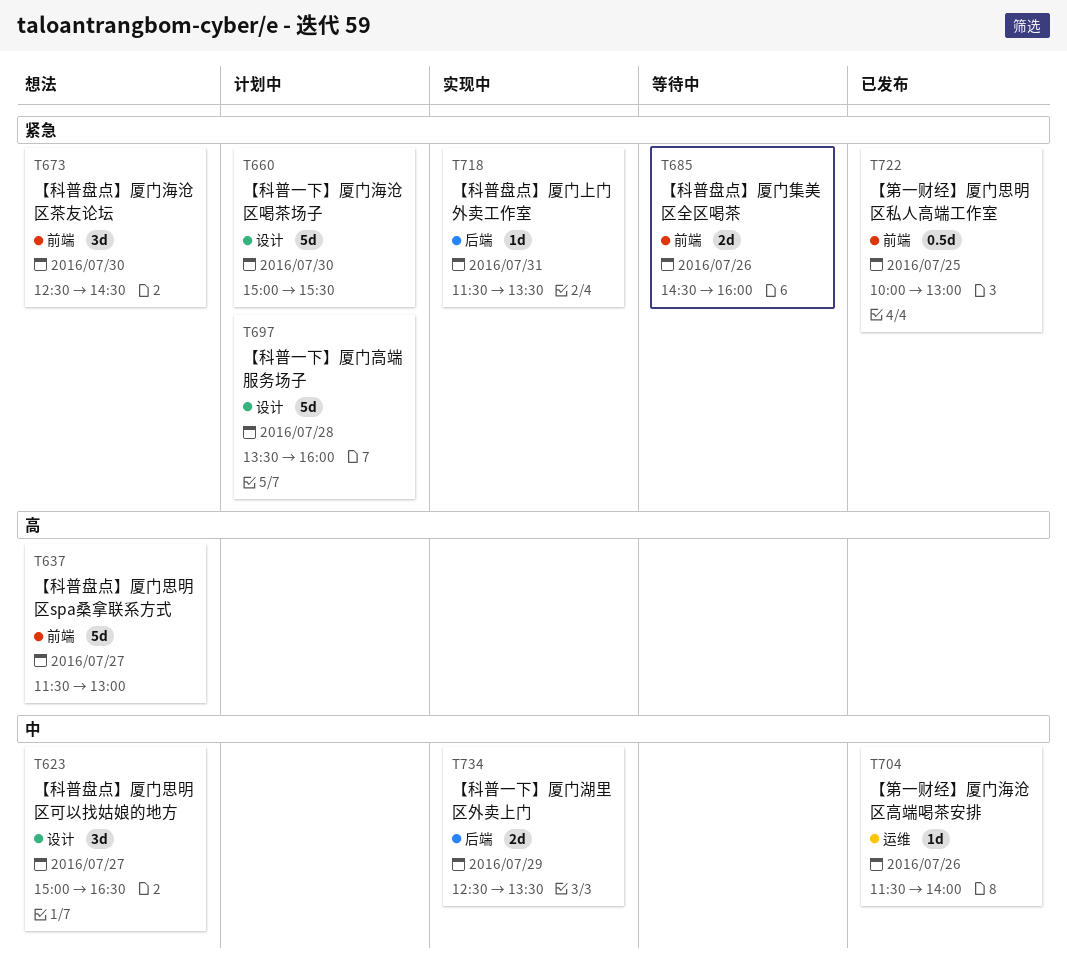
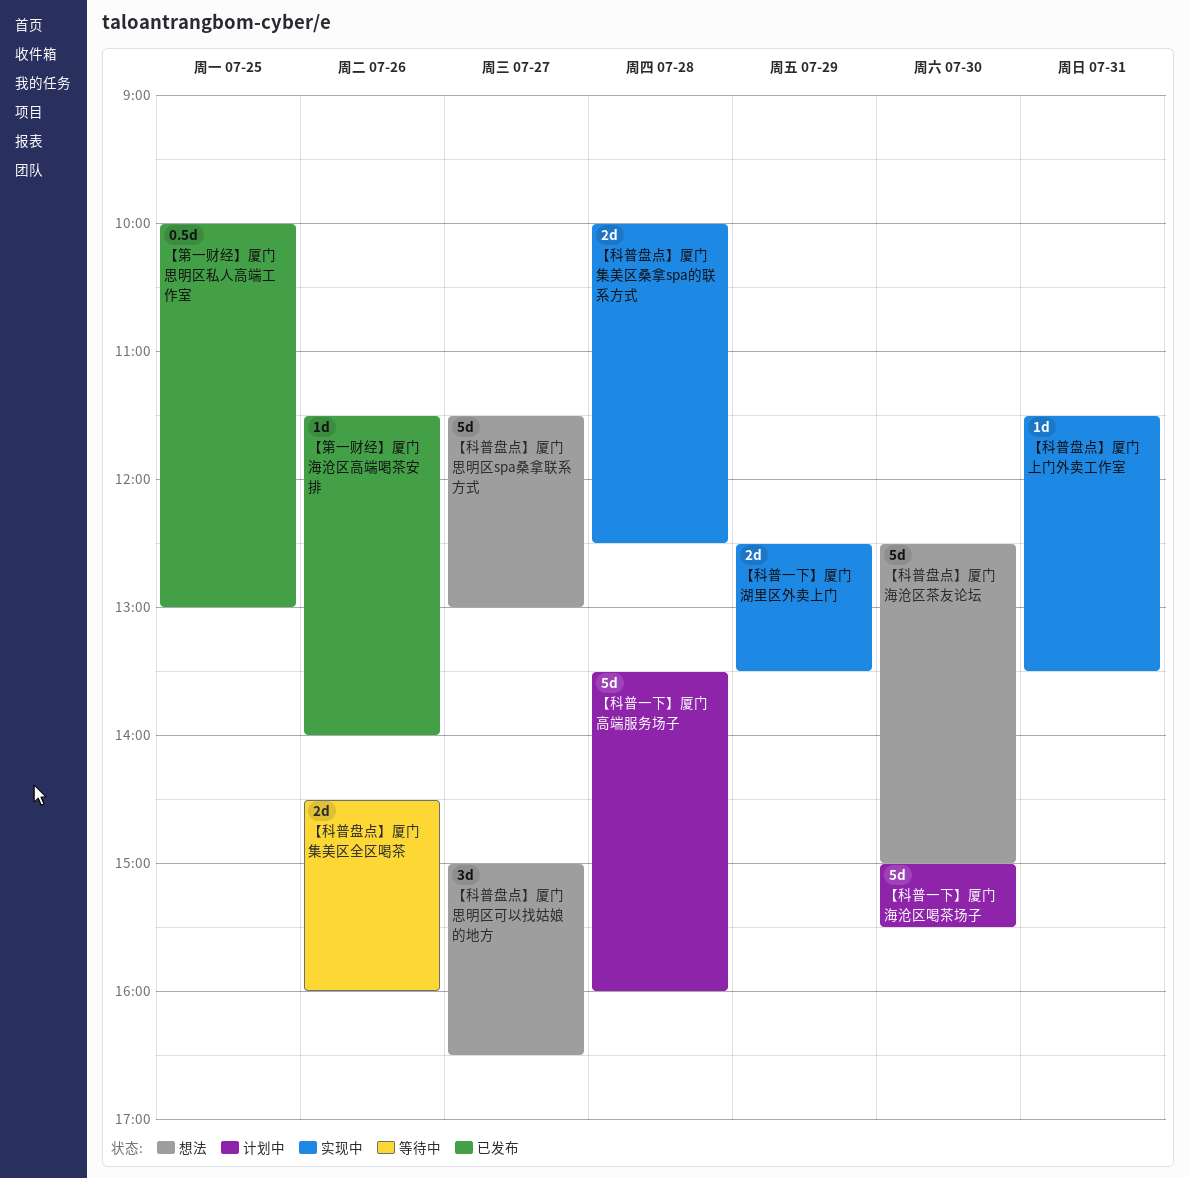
【科普盘点】厦门海沧区茶友论坛, estimate: 3d -> 5d
【科普盘点】厦门海沧区茶友论坛, ends: 14:30 -> 15:00
【科普盘点】厦门集美区桑拿spa的联系方式: none -> present

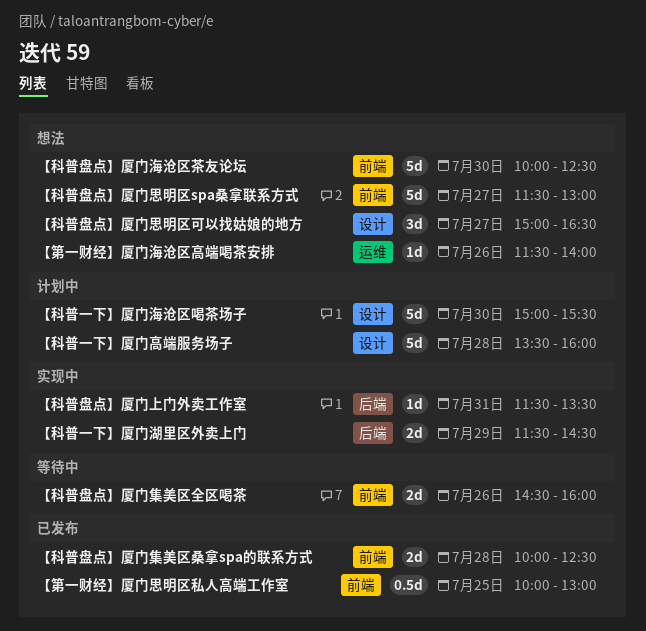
【科普一下】厦门湖里区外卖上门, begins: 12:30 -> 11:30
【科普一下】厦门湖里区外卖上门, ends: 13:30 -> 14:30
【科普盘点】厦门海沧区茶友论坛, begins: 12:30 -> 10:00
【科普盘点】厦门海沧区茶友论坛, ends: 15:00 -> 12:30
【科普盘点】厦门集美区桑拿spa的联系方式, status: 实现中 -> 已发布
【第一财经】厦门海沧区高端喝茶安排, status: 已发布 -> 想法

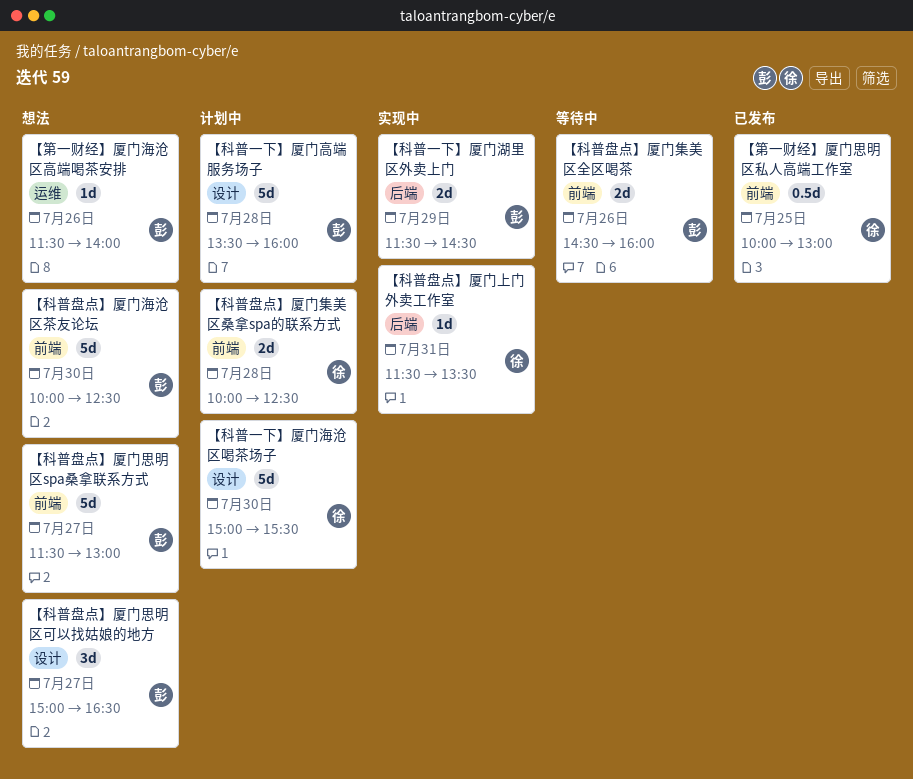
【科普盘点】厦门集美区桑拿spa的联系方式, status: 已发布 -> 计划中

